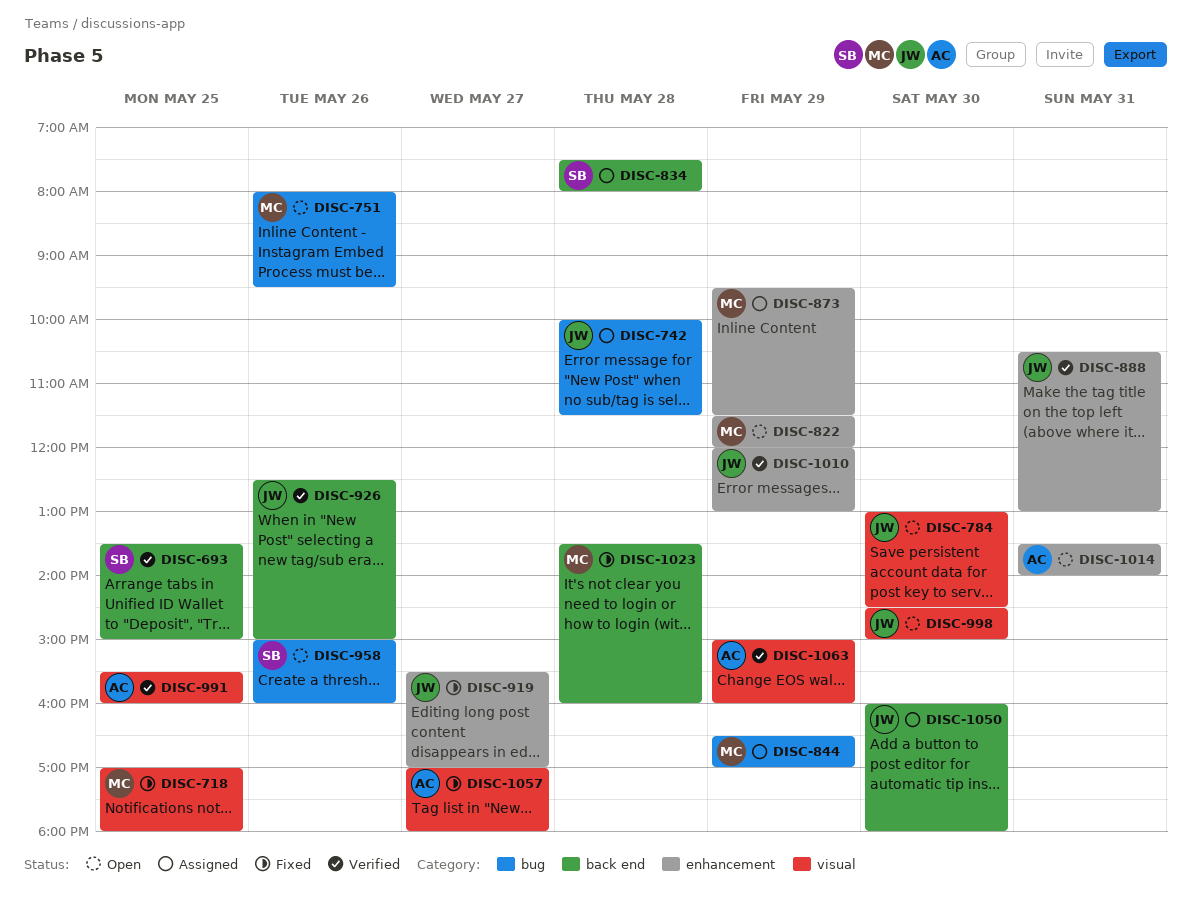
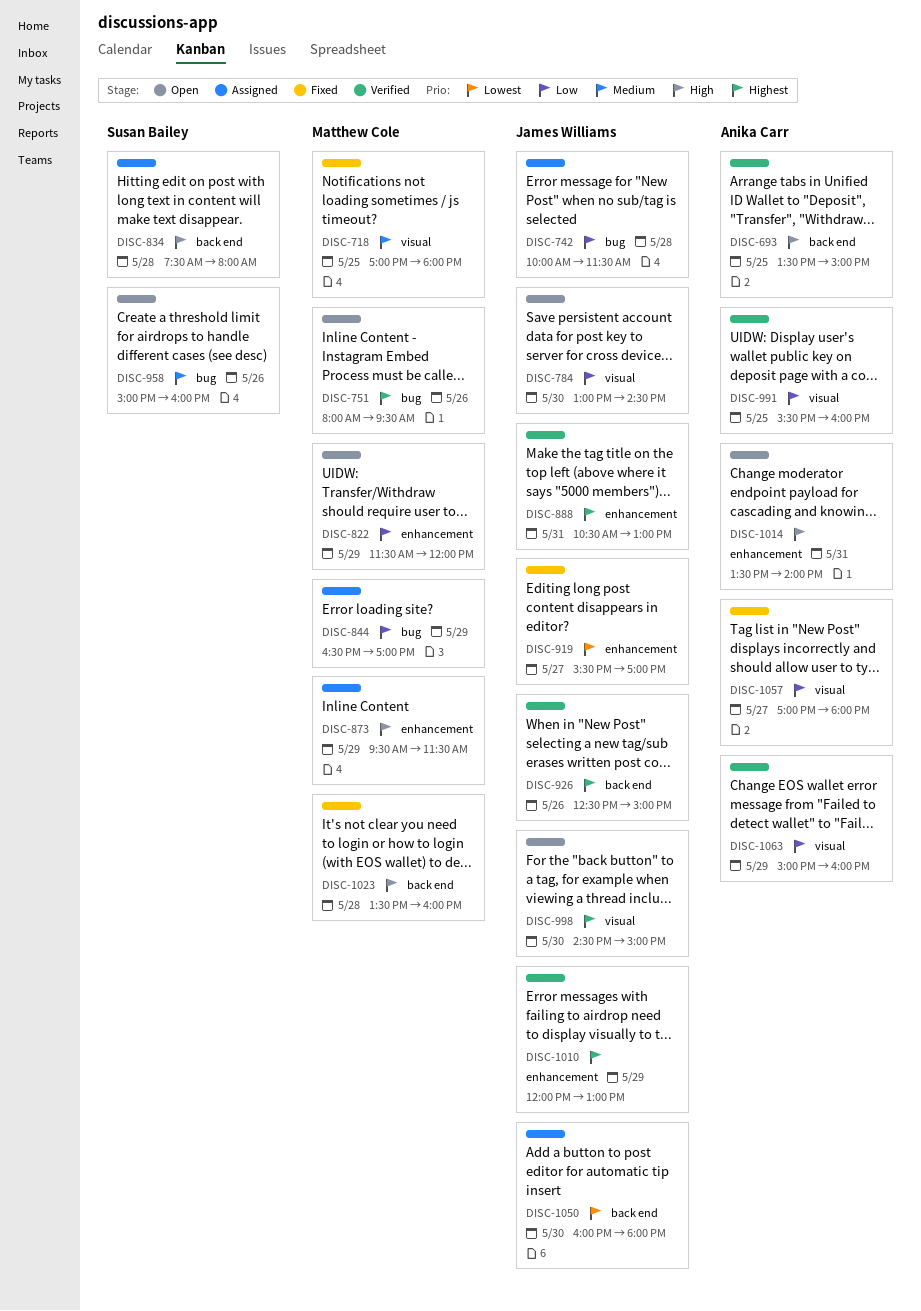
DISC-693, owner: Susan Bailey -> Anika Carr

